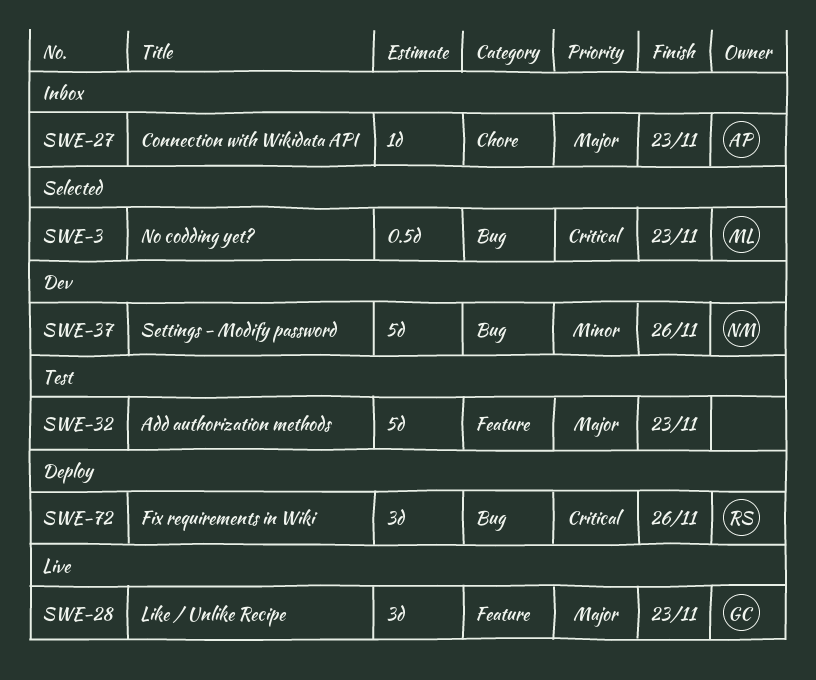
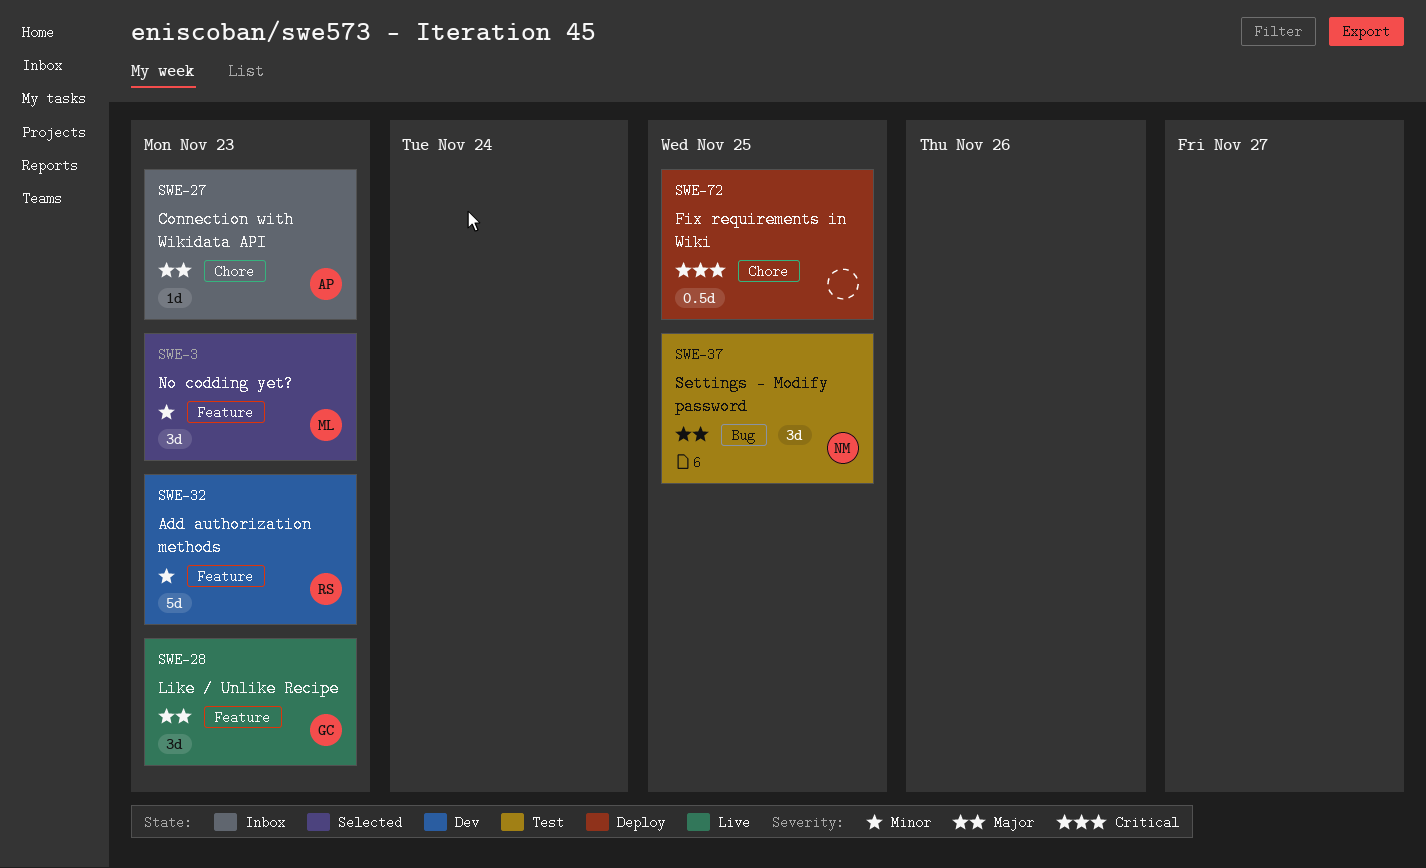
SWE-3, priority: Critical -> Minor
SWE-3, label: Bug -> Feature
SWE-3, estimate: 0.5d -> 3d
SWE-32, status: Test -> Dev
SWE-32, owner: none -> RS
SWE-32, priority: Major -> Minor
SWE-37, status: Dev -> Test
SWE-37, priority: Minor -> Major
SWE-37, estimate: 5d -> 3d
SWE-37, due: Nov 26 -> Nov 25
SWE-72, owner: RS -> none
SWE-72, label: Bug -> Chore
SWE-72, estimate: 3d -> 0.5d
SWE-72, due: Nov 26 -> Nov 25

